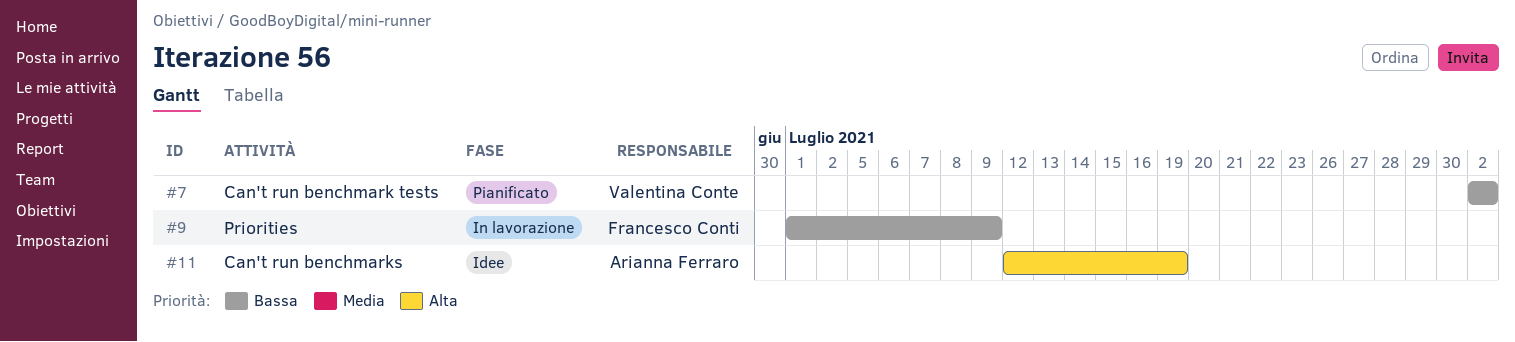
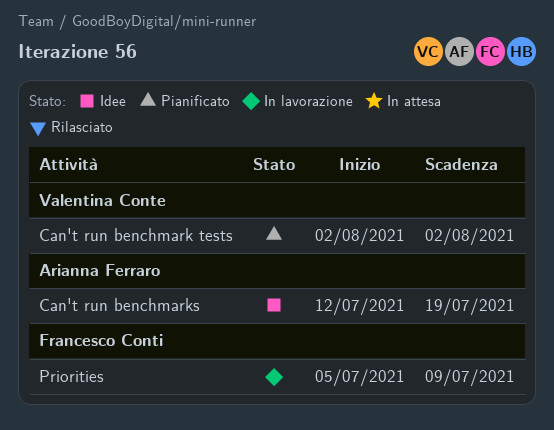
Priorities, start: Jul 1 -> Jul 5

